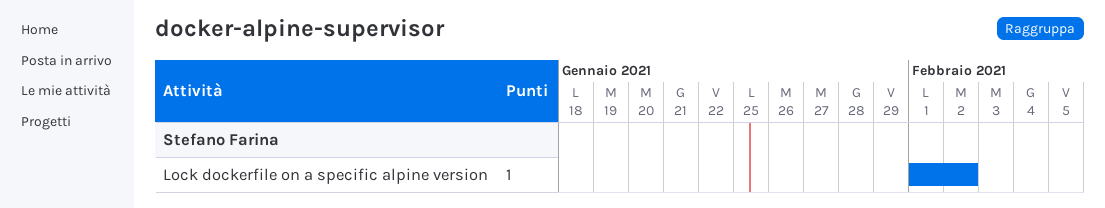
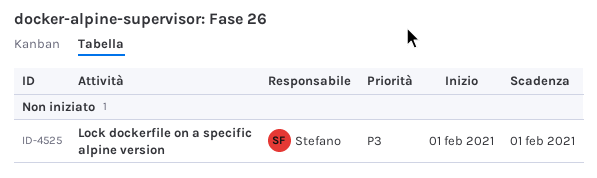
Lock dockerfile on a specific alpine version, due: Feb 2 -> Feb 1

